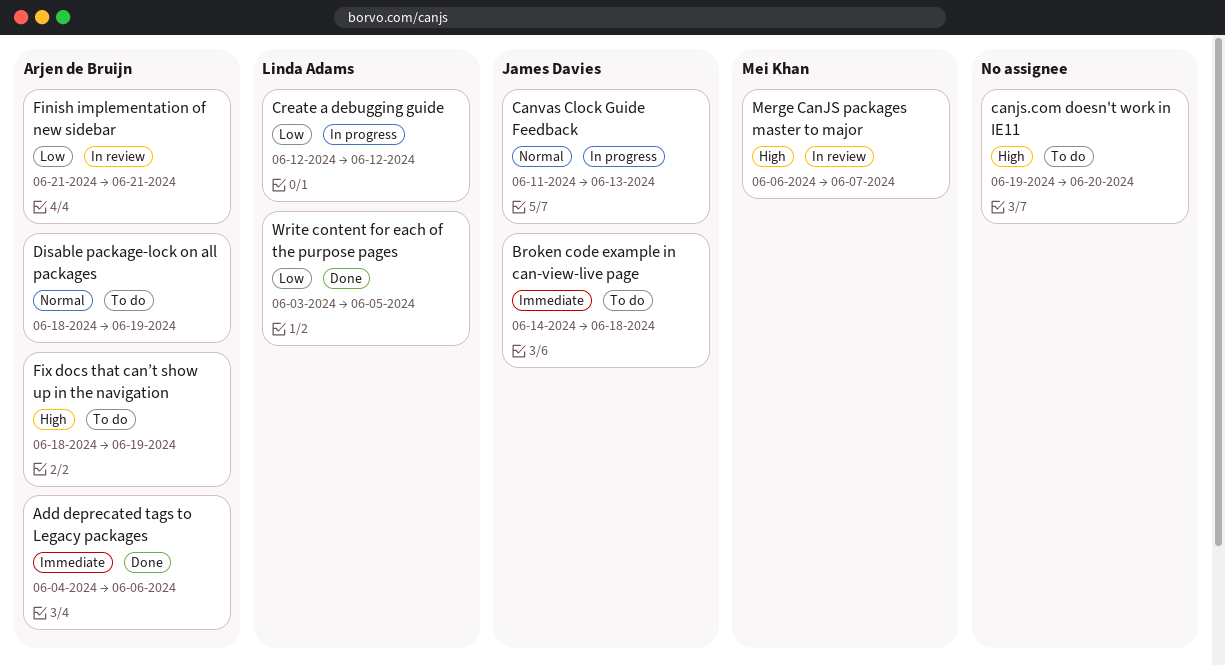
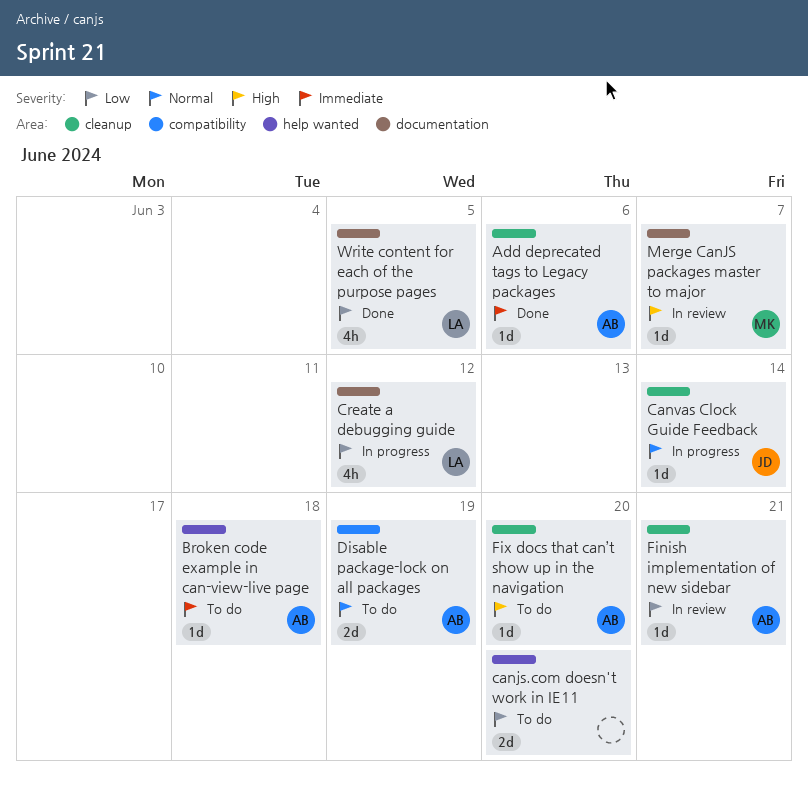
Broken code example in can-view-live page, owner: James Davies -> Arjen de Bruijn
canjs.com doesn't work in IE11, priority: High -> Low
Canvas Clock Guide Feedback, due: Jun 13 -> Jun 14
Fix docs that can’t show up in the navigation, due: Jun 19 -> Jun 20

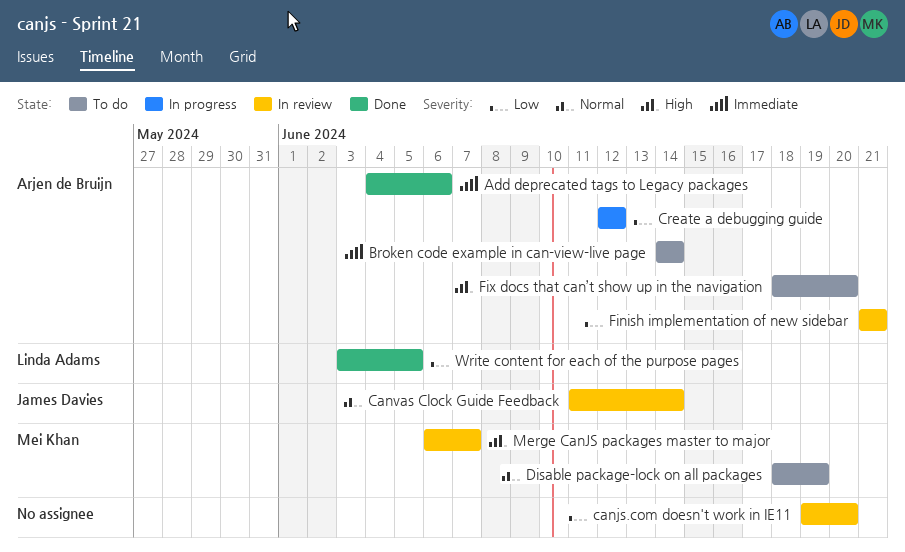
Broken code example in can-view-live page, due: Jun 18 -> Jun 14
canjs.com doesn't work in IE11, status: To do -> In review
Canvas Clock Guide Feedback, status: In progress -> In review
Create a debugging guide, owner: Linda Adams -> Arjen de Bruijn
Disable package-lock on all packages, owner: Arjen de Bruijn -> Mei Khan

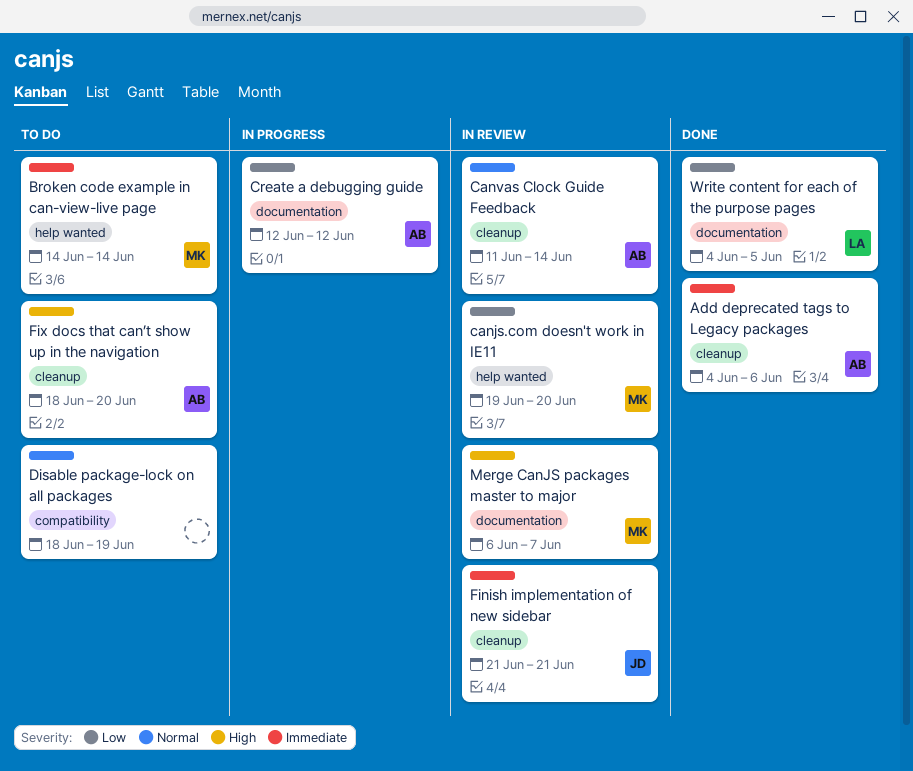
Broken code example in can-view-live page, owner: Arjen de Bruijn -> Mei Khan
canjs.com doesn't work in IE11, owner: none -> Mei Khan
Canvas Clock Guide Feedback, owner: James Davies -> Arjen de Bruijn
Disable package-lock on all packages, owner: Mei Khan -> none
Finish implementation of new sidebar, owner: Arjen de Bruijn -> James Davies
Finish implementation of new sidebar, priority: Low -> Immediate
Write content for each of the purpose pages, start: Jun 3 -> Jun 4

